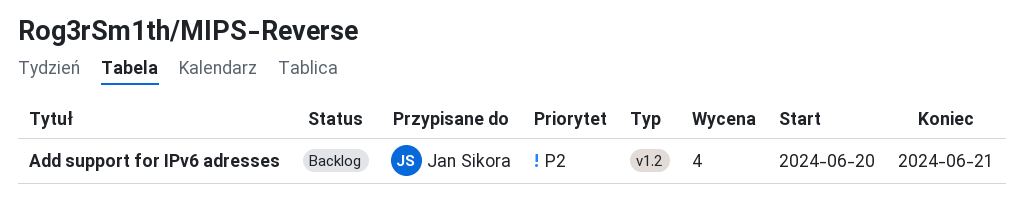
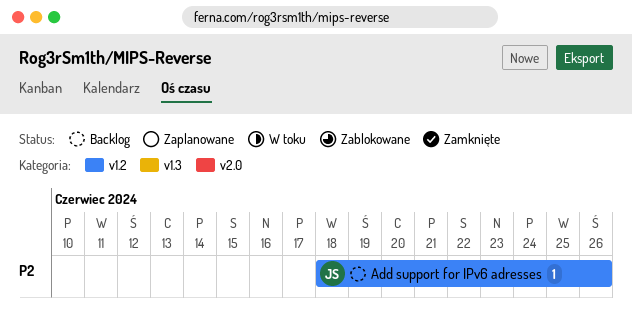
Add support for IPv6 adresses, estimate: 4 -> 1
Add support for IPv6 adresses, start: Jun 20 -> Jun 18
Add support for IPv6 adresses, due: Jun 21 -> Jun 26

